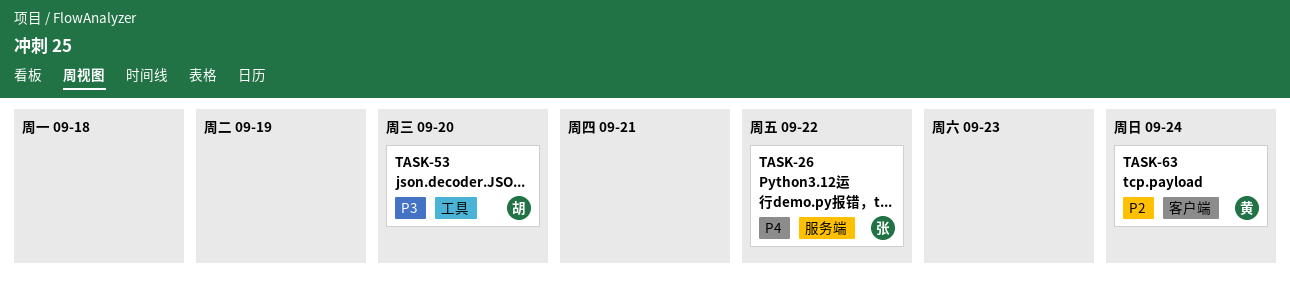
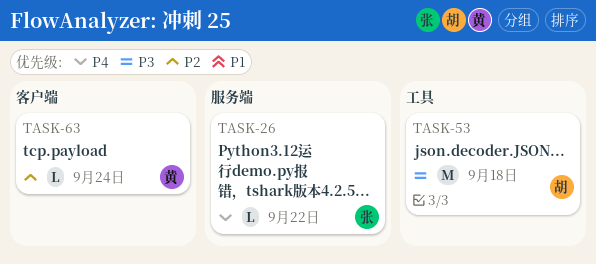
TASK-53, due: Sep 20 -> Sep 18

